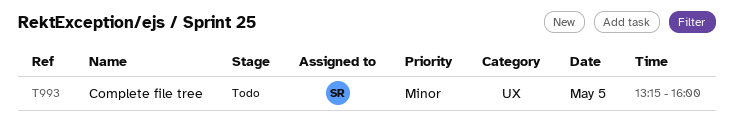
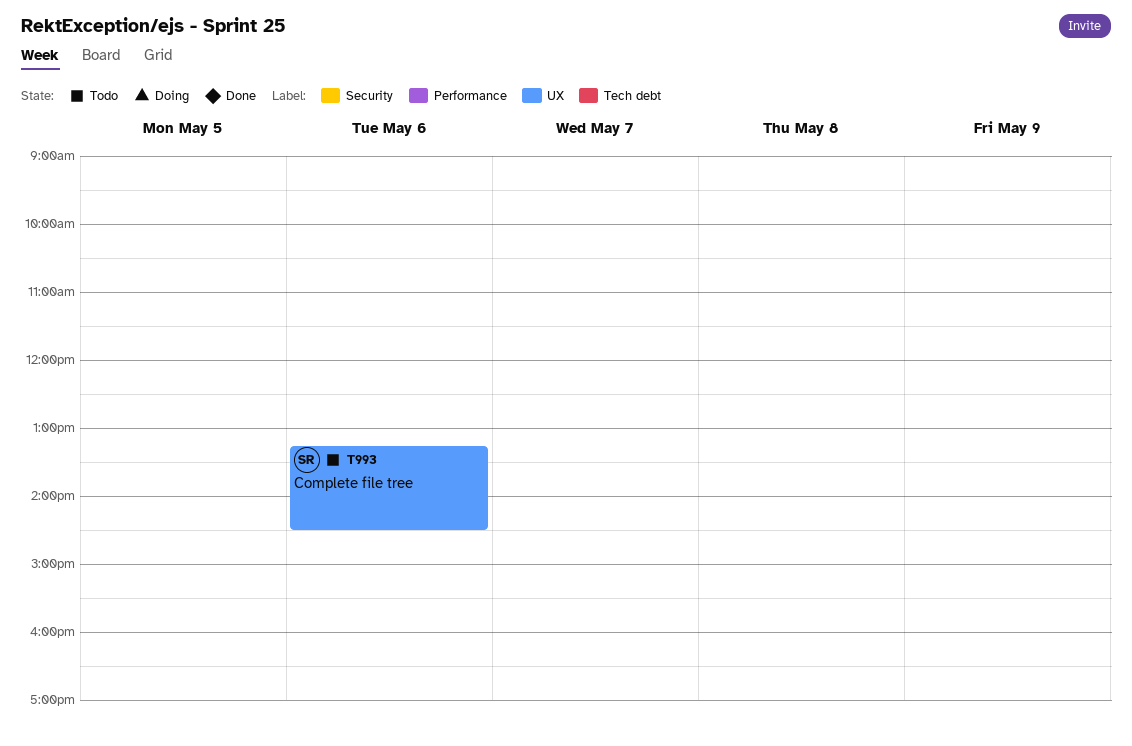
T993, day: May 5 -> May 6
T993, ends: 16:00 -> 14:30

